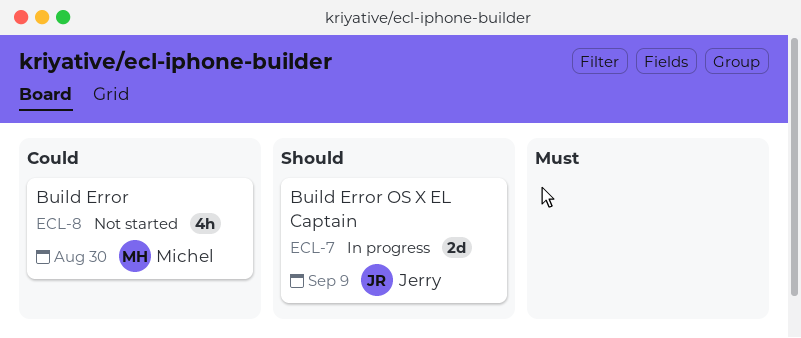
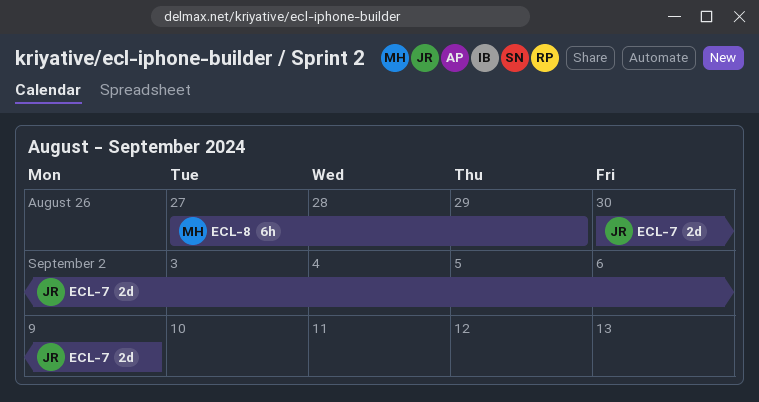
ECL-8, estimate: 4h -> 6h
ECL-8, due: Aug 30 -> Aug 29

